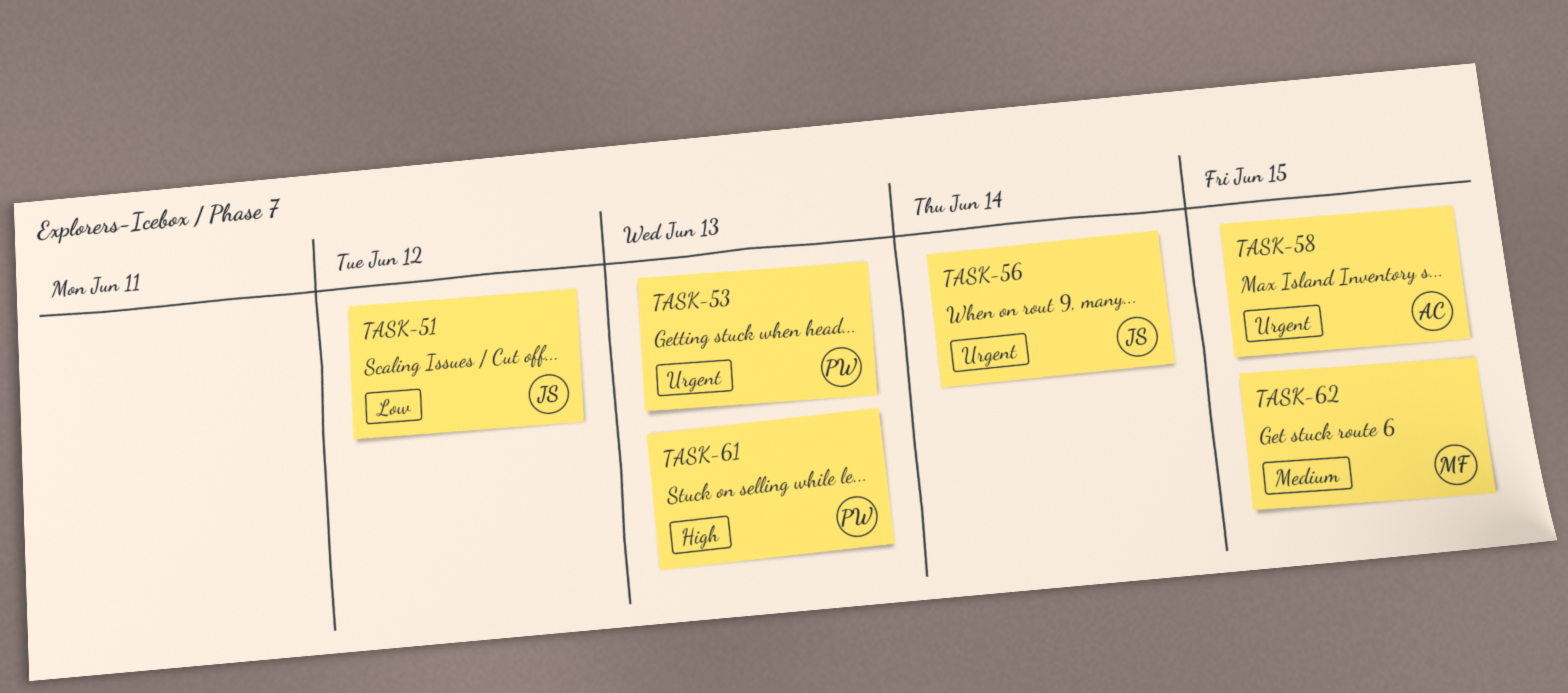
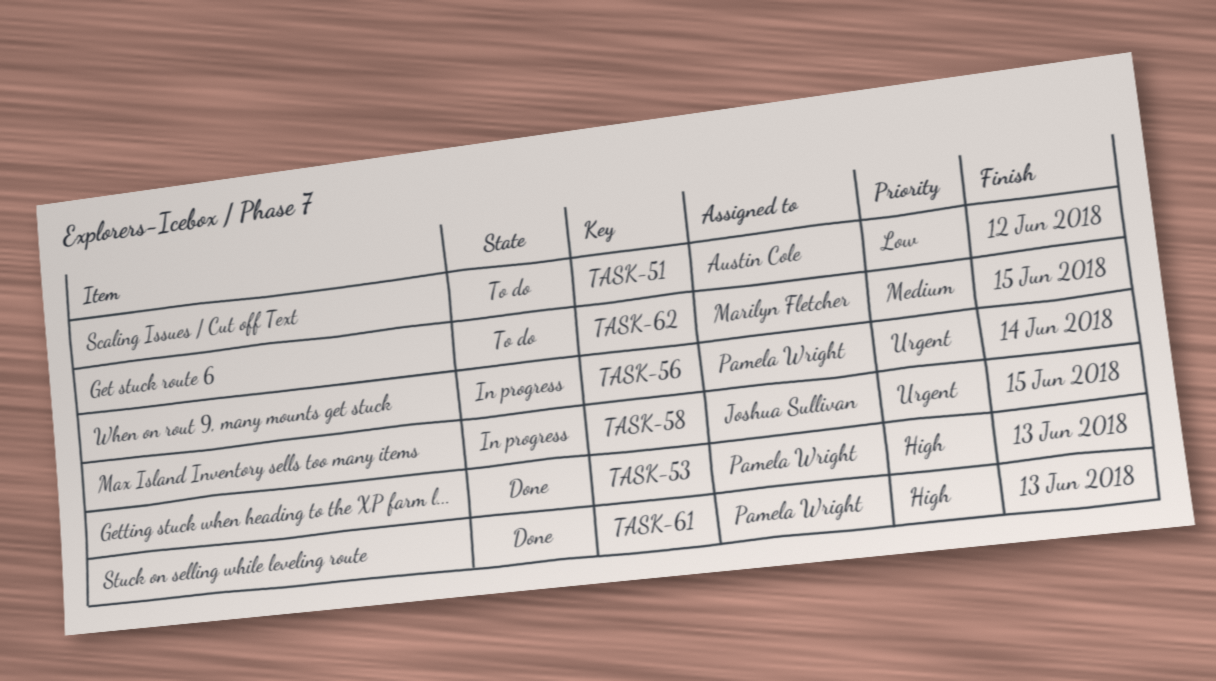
TASK-51, owner: Joshua Sullivan -> Austin Cole
TASK-53, priority: Urgent -> High
TASK-56, owner: Joshua Sullivan -> Pamela Wright
TASK-58, owner: Austin Cole -> Joshua Sullivan

